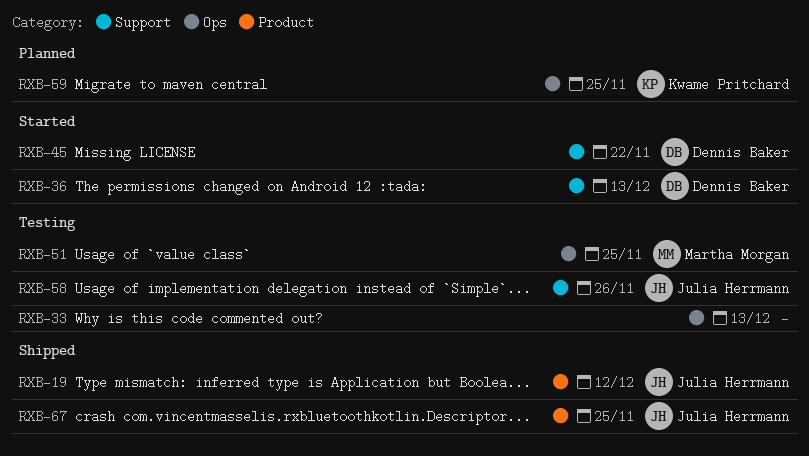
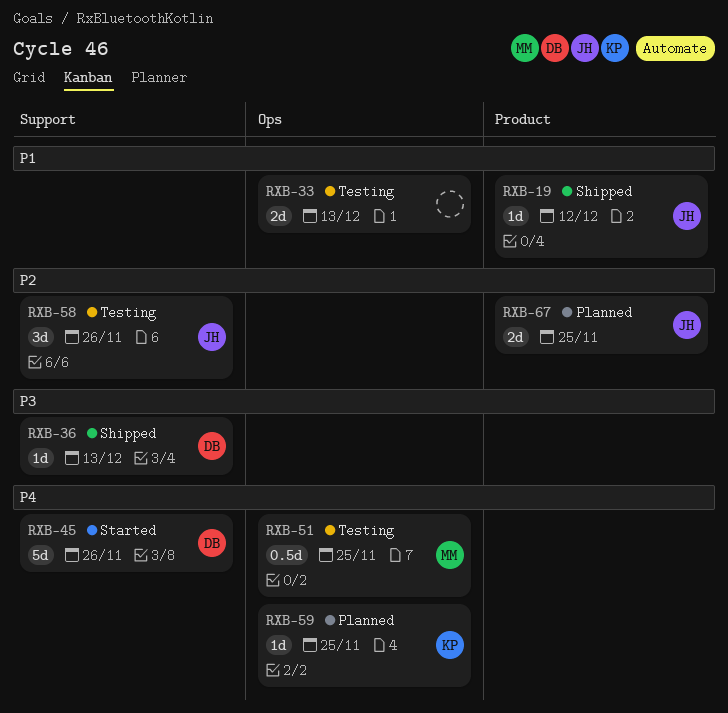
RXB-36, status: Started -> Shipped
RXB-45, due: Nov 22 -> Nov 26
RXB-67, status: Shipped -> Planned

